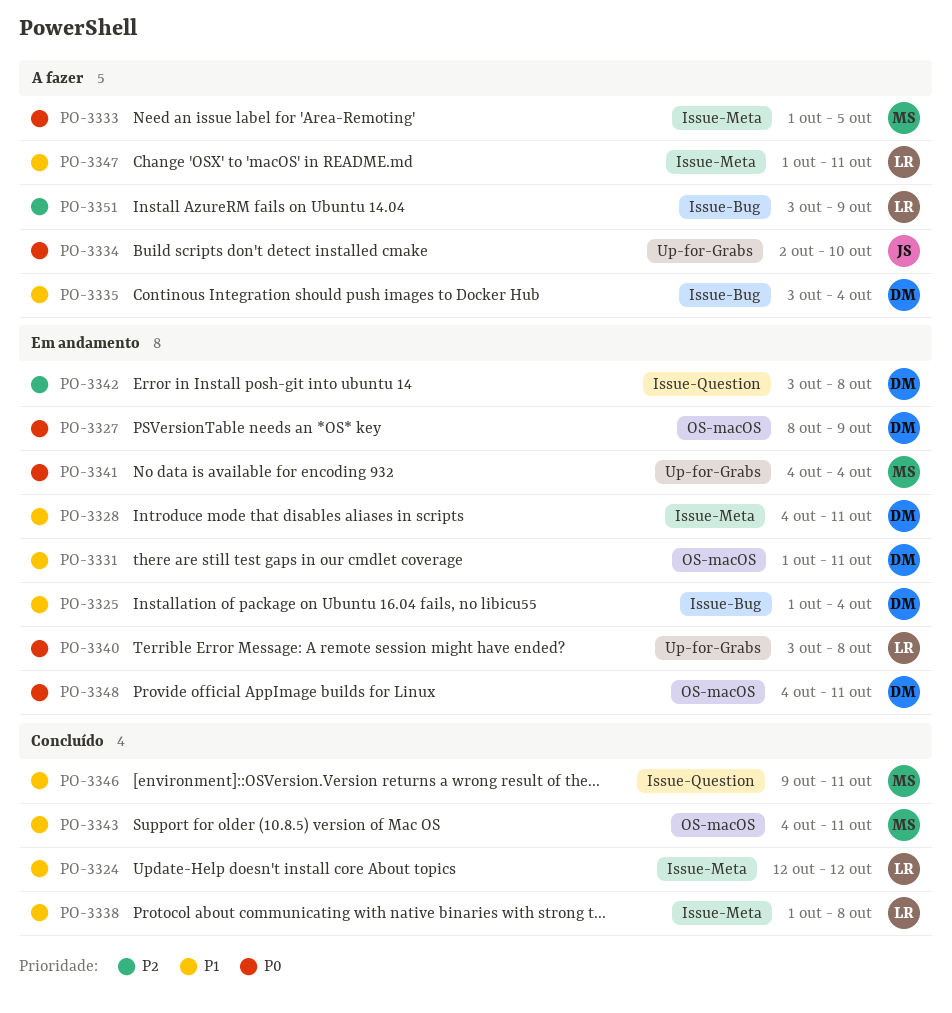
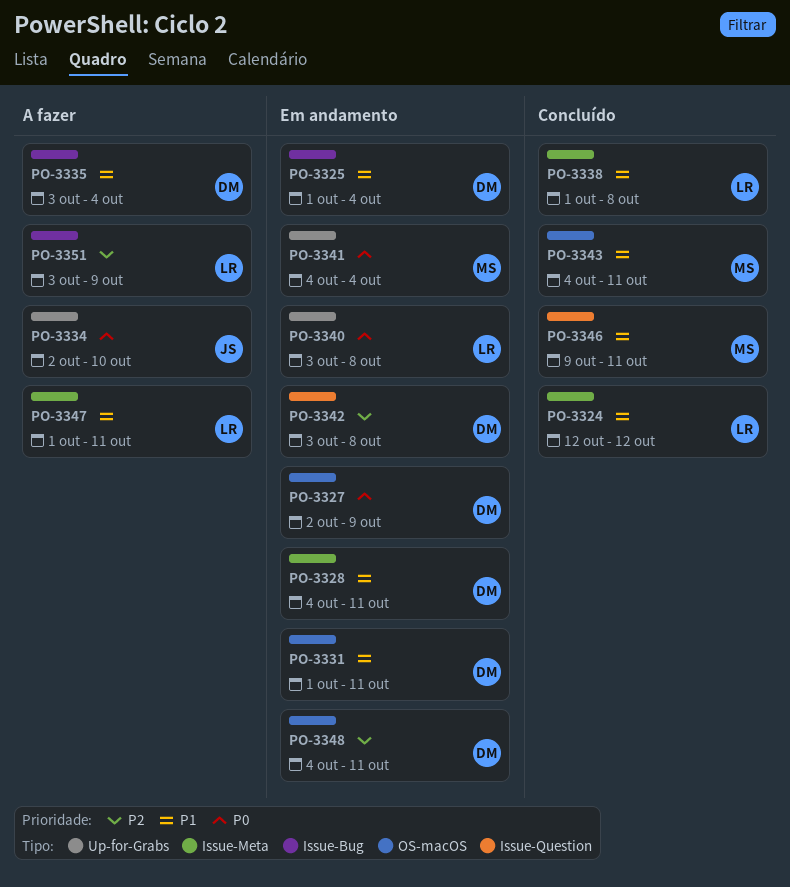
PO-3327, start: Oct 8 -> Oct 2
PO-3333: present -> none
PO-3348, priority: P0 -> P2

